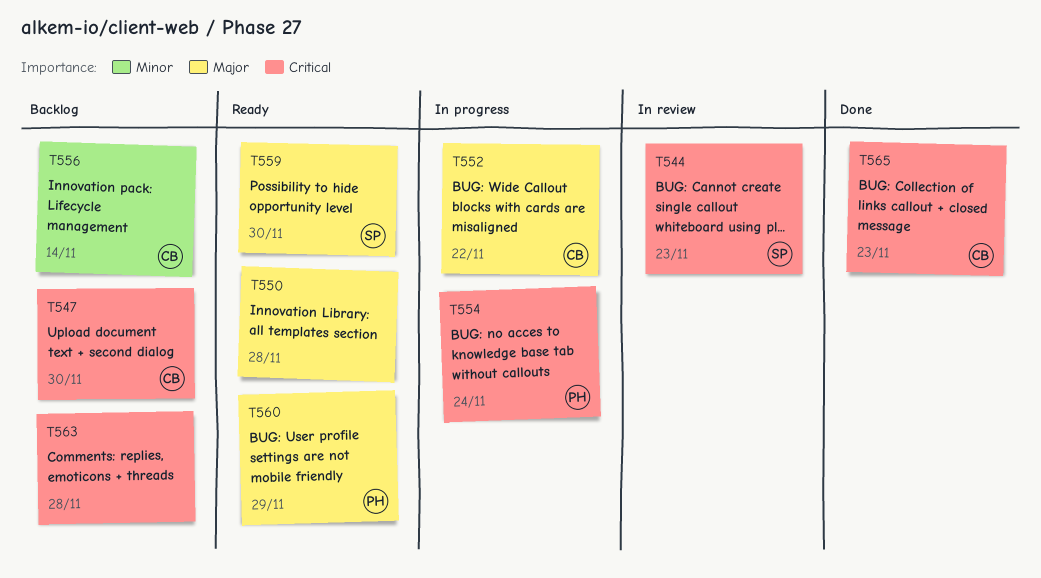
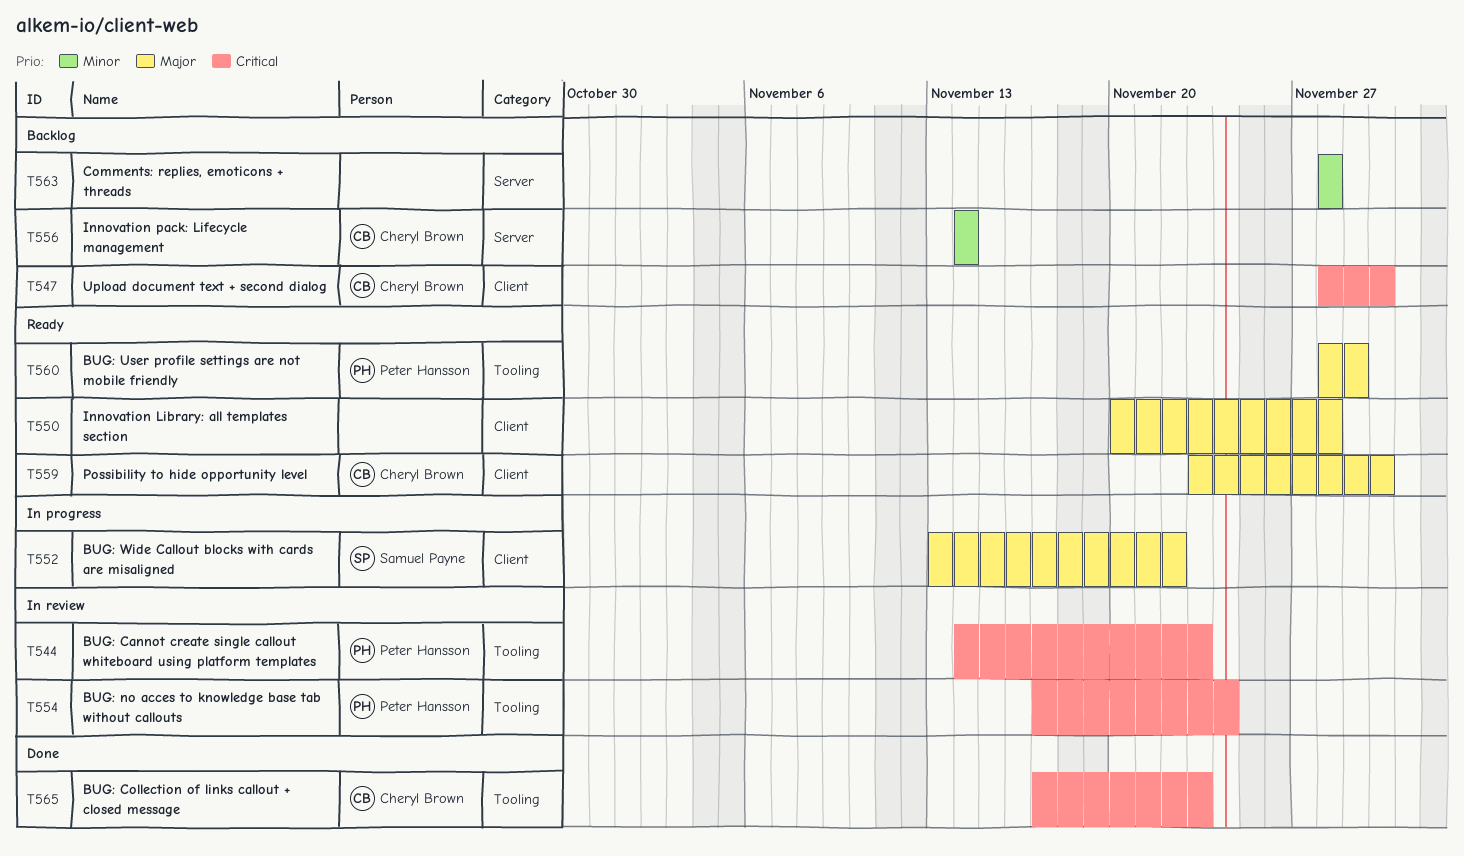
T544, owner: Samuel Payne -> Peter Hansson
T552, owner: Cheryl Brown -> Samuel Payne
T554, status: In progress -> In review
T559, owner: Samuel Payne -> Cheryl Brown
T563, priority: Critical -> Minor

